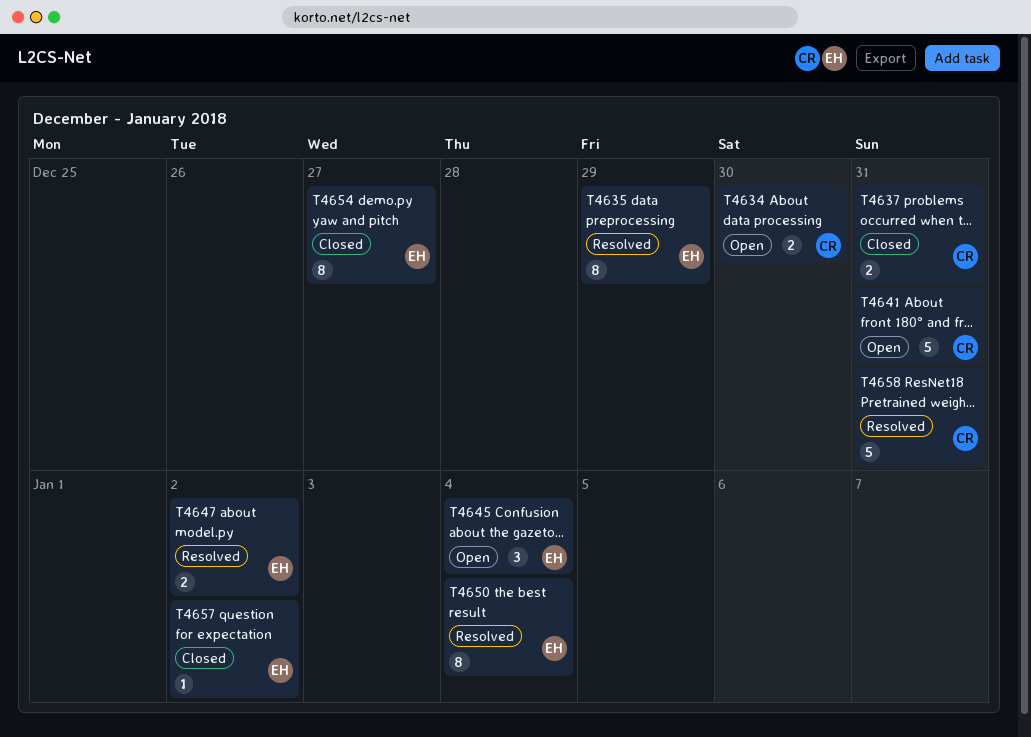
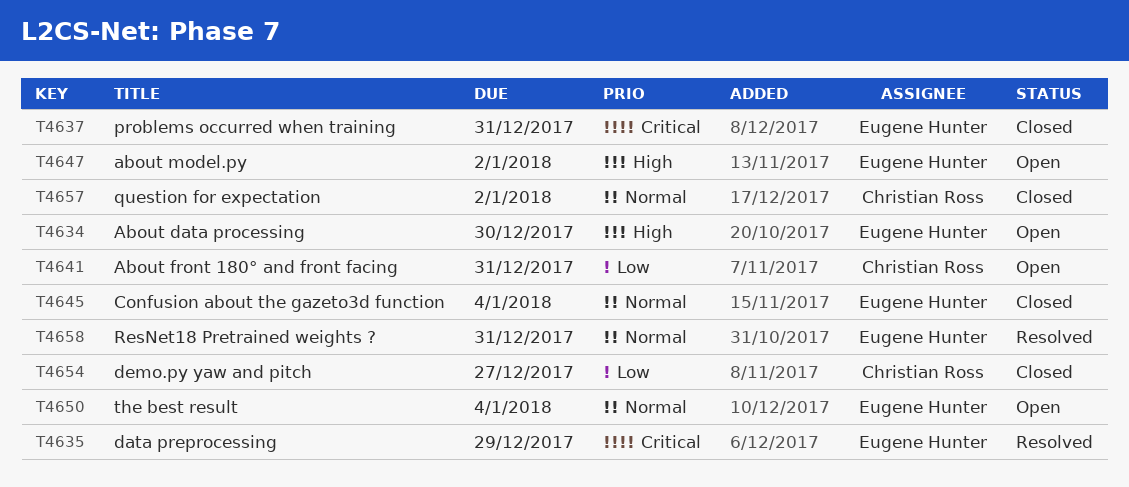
T4634, owner: Christian Ross -> Eugene Hunter
T4637, owner: Christian Ross -> Eugene Hunter
T4645, status: Open -> Closed
T4647, status: Resolved -> Open
T4650, status: Resolved -> Open
T4654, owner: Eugene Hunter -> Christian Ross
T4657, owner: Eugene Hunter -> Christian Ross
T4658, owner: Christian Ross -> Eugene Hunter

